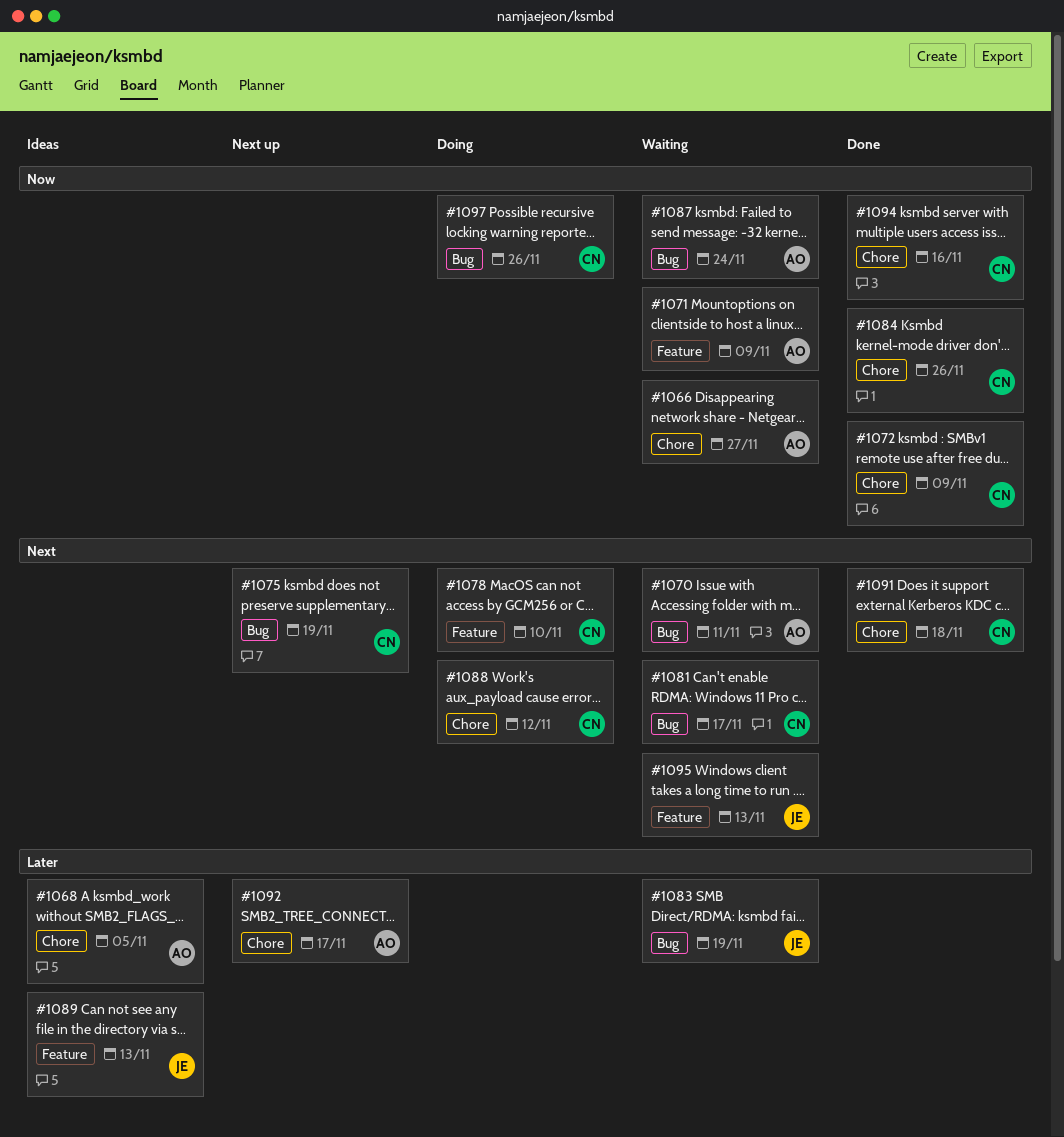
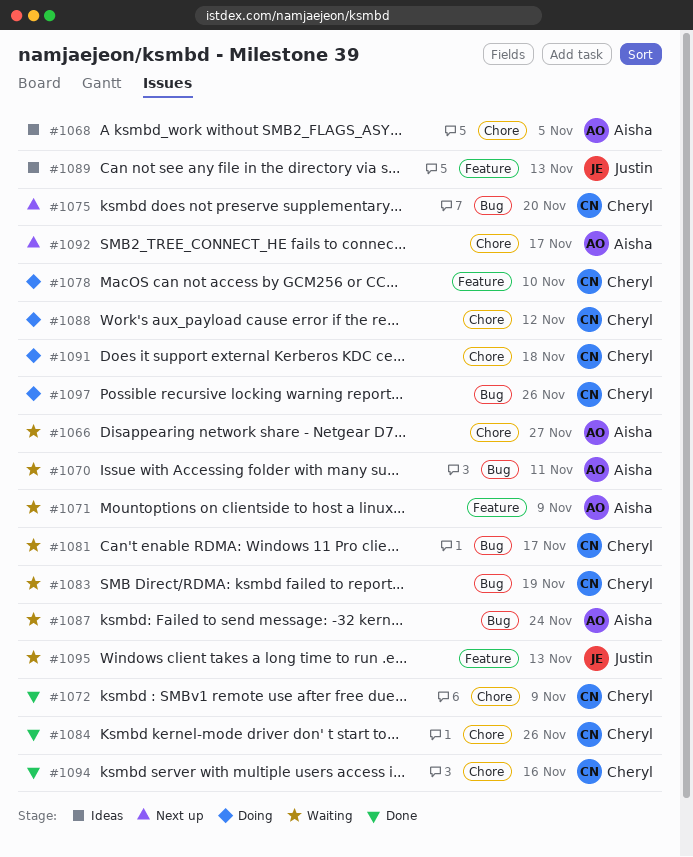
#1075, due: Nov 19 -> Nov 20
#1083, owner: Justin -> Cheryl
#1091, status: Done -> Doing

